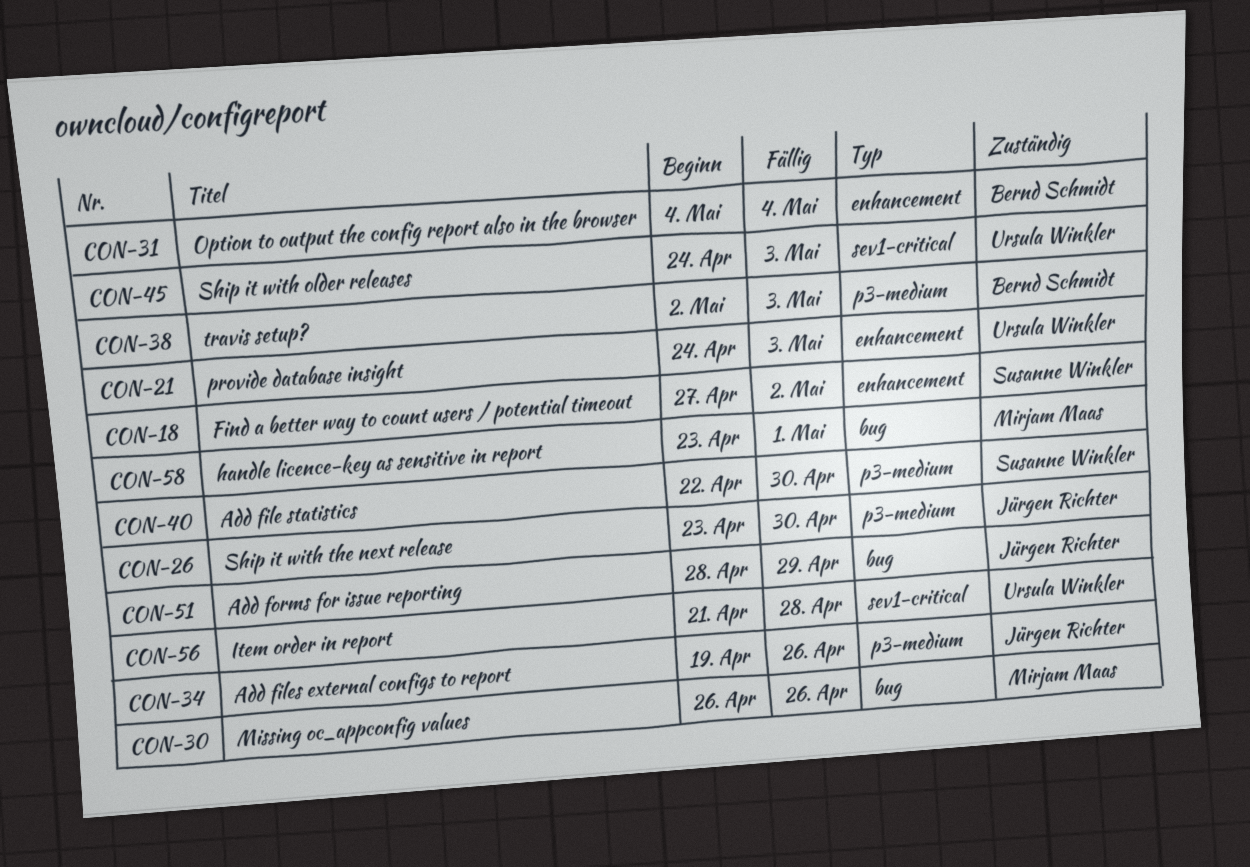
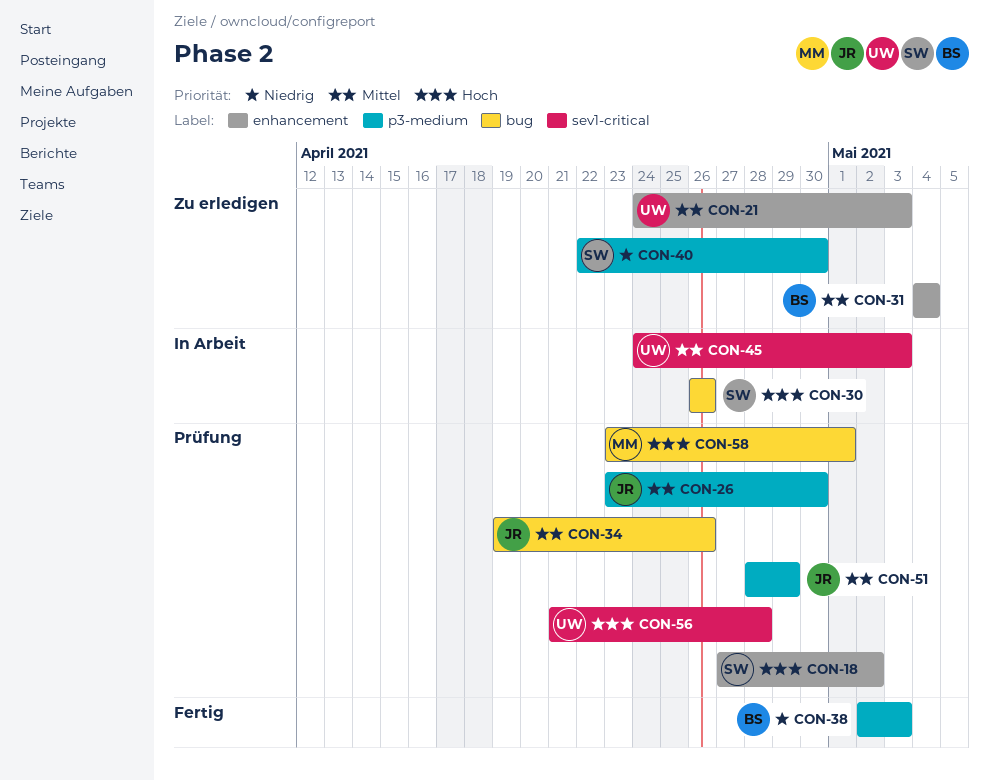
CON-30, owner: Mirjam Maas -> Susanne Winkler
CON-34, label: p3-medium -> bug
CON-51, label: bug -> p3-medium

